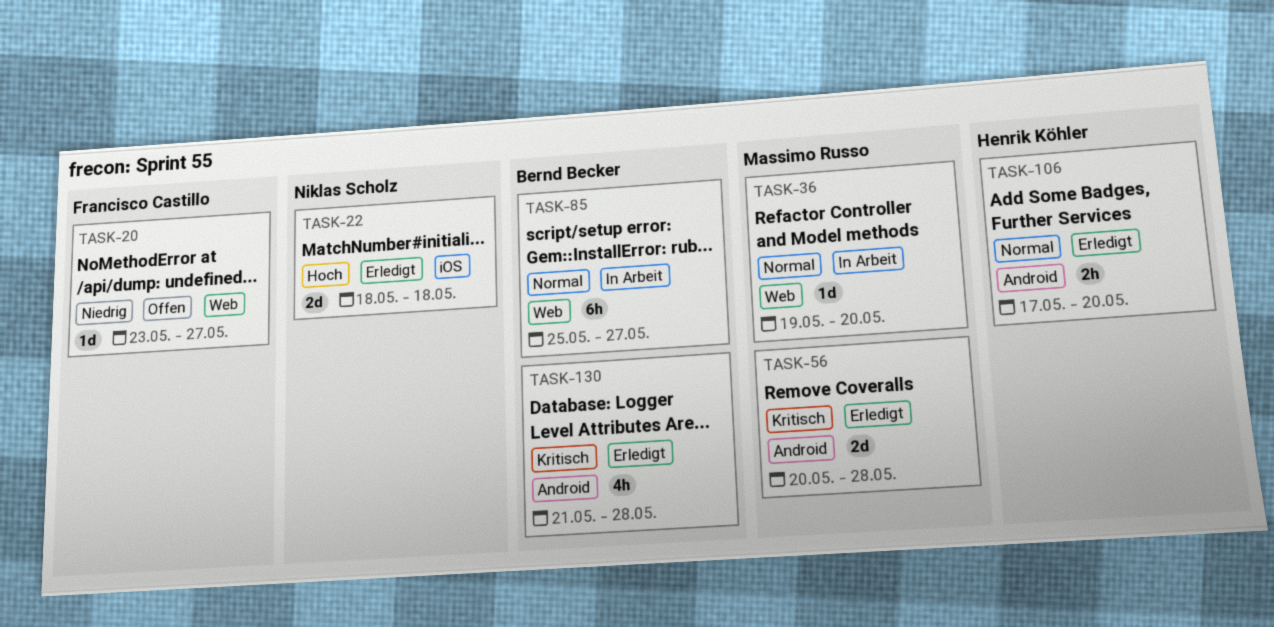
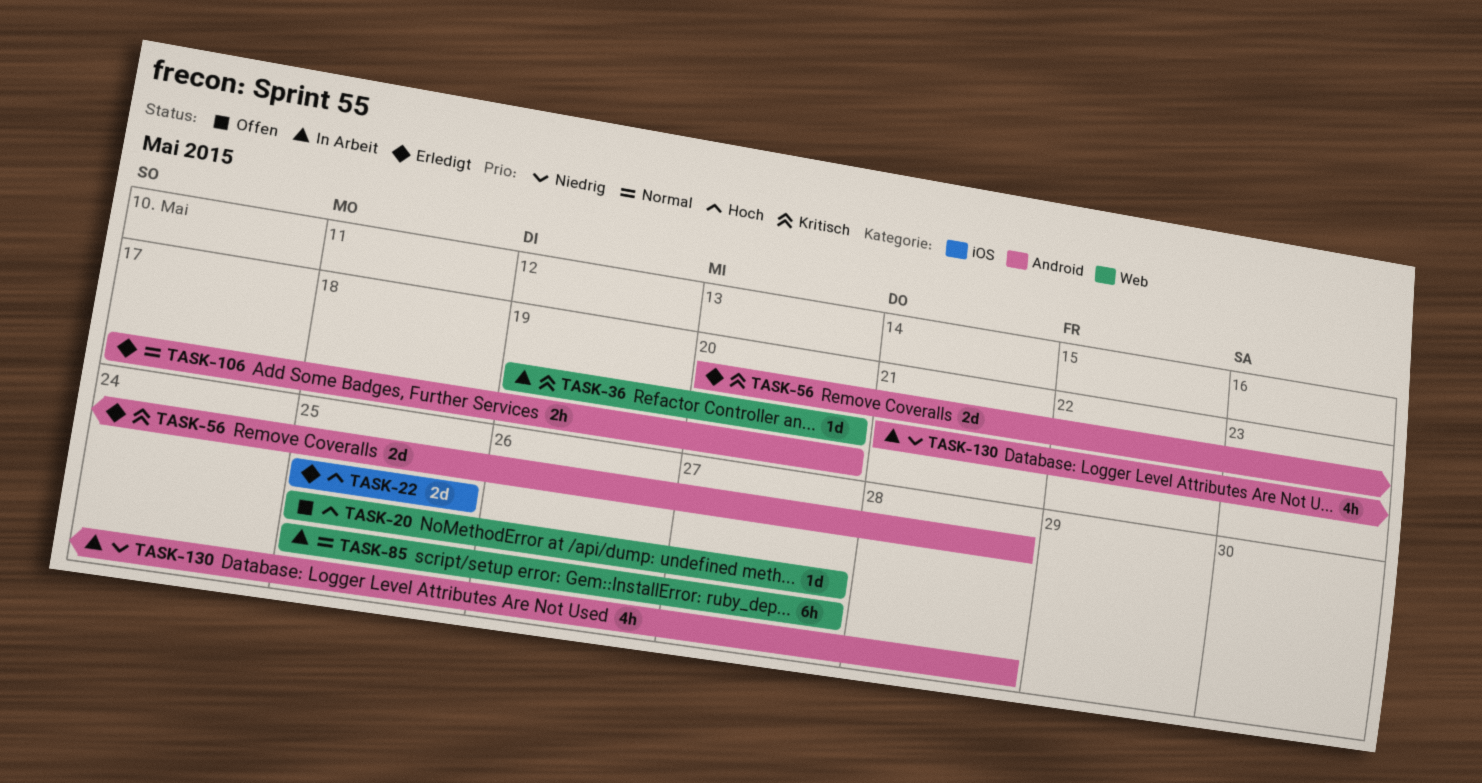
TASK-20, priority: Niedrig -> Hoch
TASK-20, start: May 23 -> May 25
TASK-22, start: May 18 -> May 25
TASK-22, due: May 18 -> May 25
TASK-36, priority: Normal -> Kritisch
TASK-130, status: Erledigt -> In Arbeit
TASK-130, priority: Kritisch -> Niedrig

